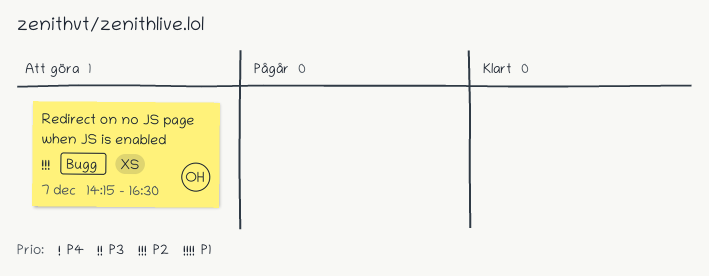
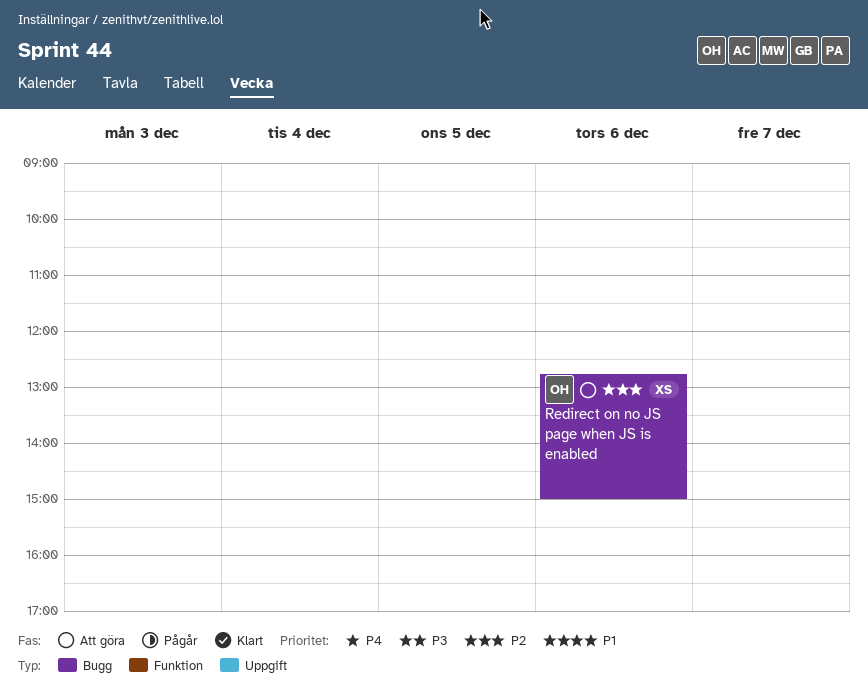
Redirect on no JS page when JS is enabled, day: Dec 7 -> Dec 6
Redirect on no JS page when JS is enabled, begins: 14:15 -> 12:45
Redirect on no JS page when JS is enabled, ends: 16:30 -> 15:00

